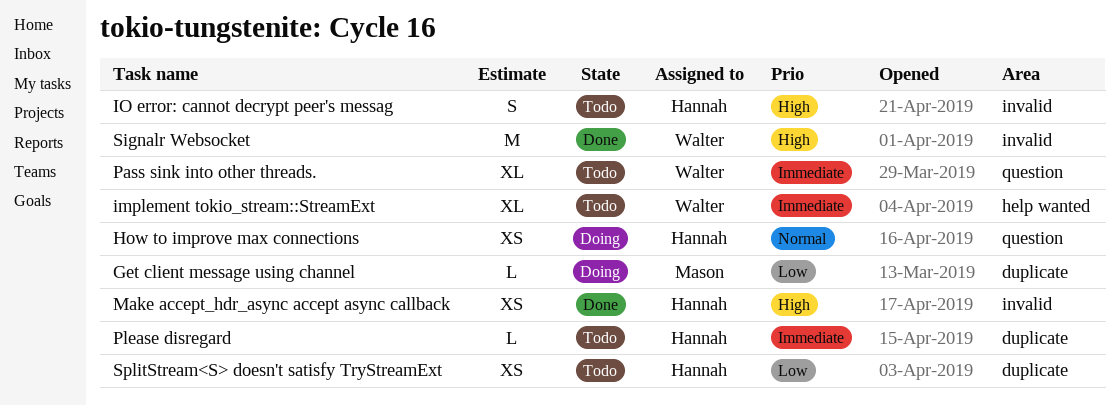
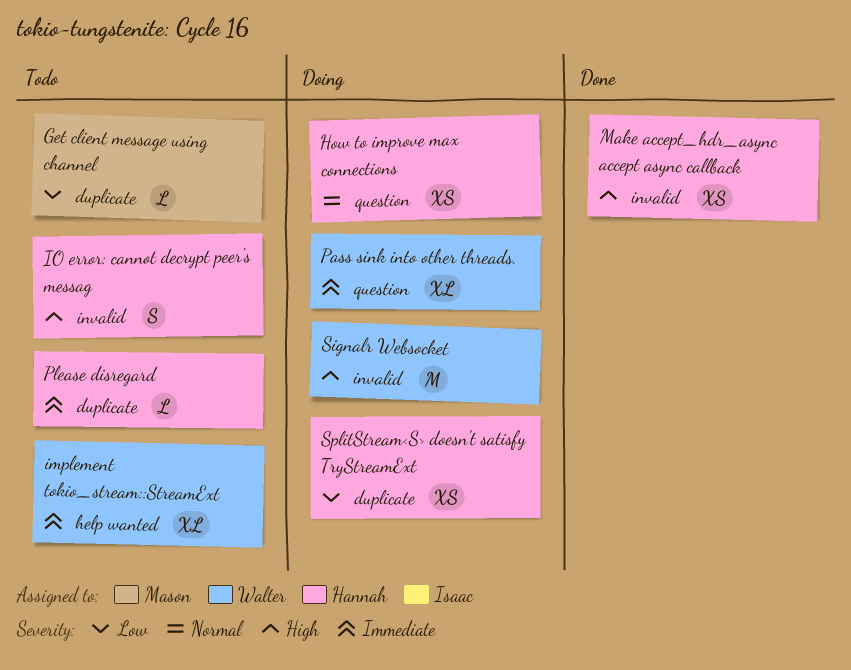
Get client message using channel, status: Doing -> Todo
Pass sink into other threads., status: Todo -> Doing
Signalr Websocket, status: Done -> Doing
SplitStream<S> doesn't satisfy TryStreamExt, status: Todo -> Doing

